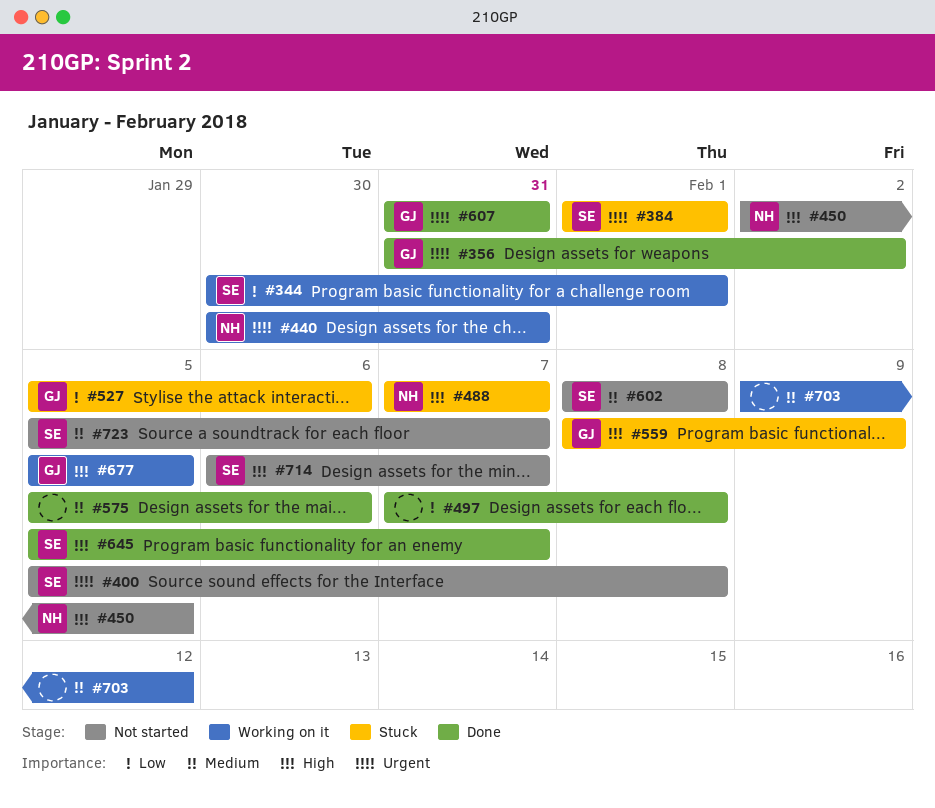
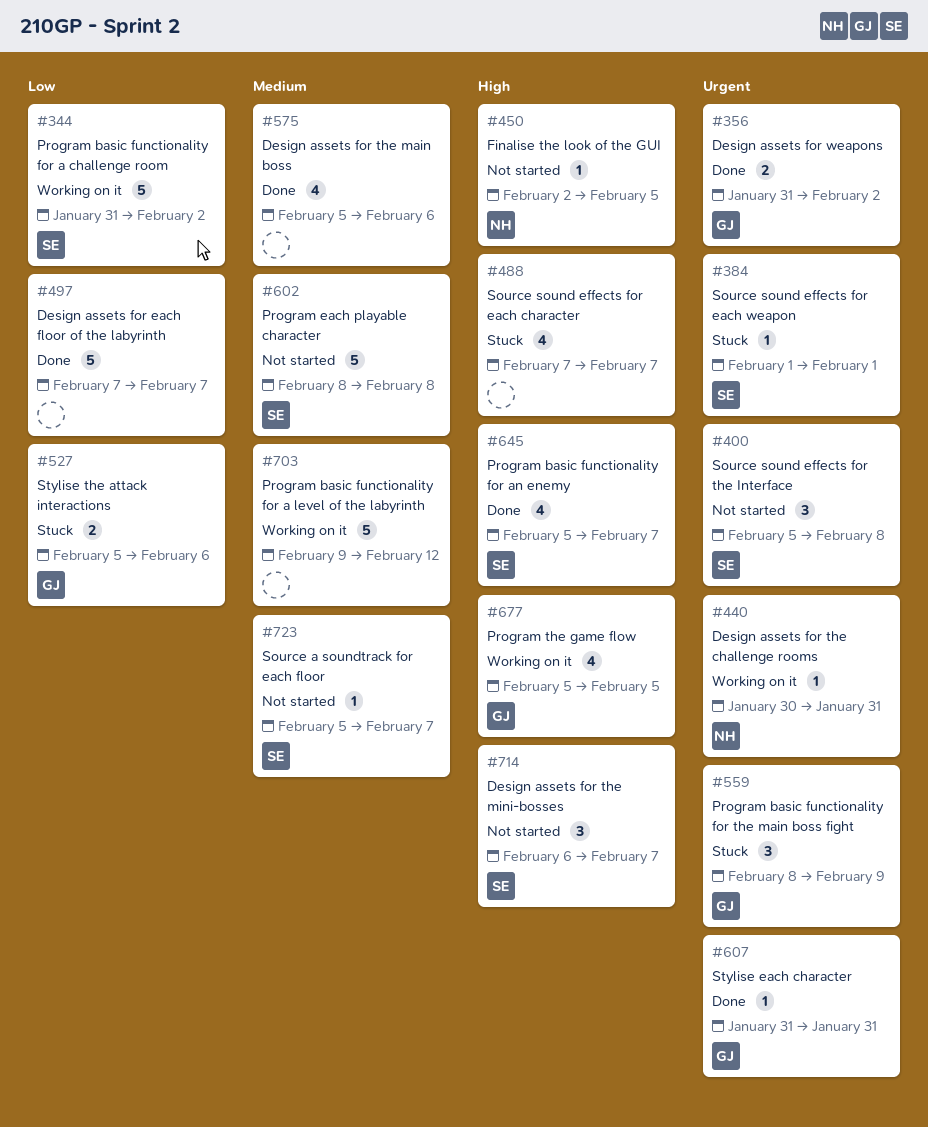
#344, start: Jan 30 -> Jan 31
#344, due: Feb 1 -> Feb 2
#488, owner: NH -> none
#497, due: Feb 8 -> Feb 7
#559, priority: High -> Urgent

